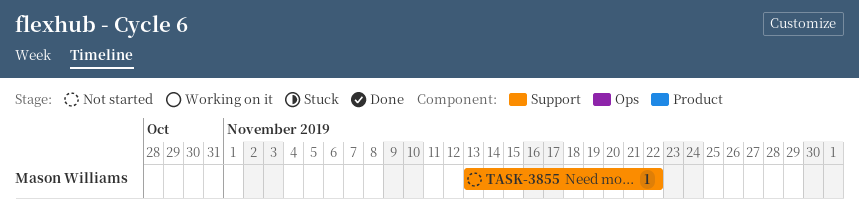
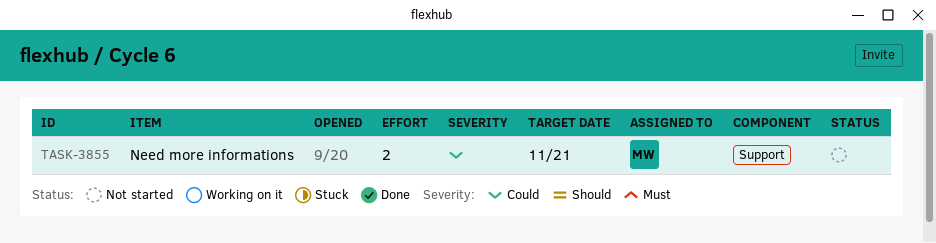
TASK-3855, estimate: 1 -> 2
TASK-3855, due: Nov 22 -> Nov 21

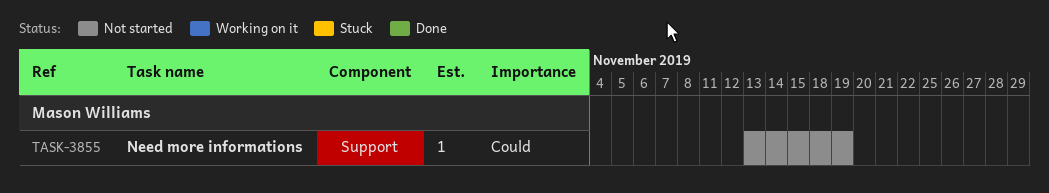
TASK-3855, estimate: 2 -> 1
TASK-3855, due: Nov 21 -> Nov 19

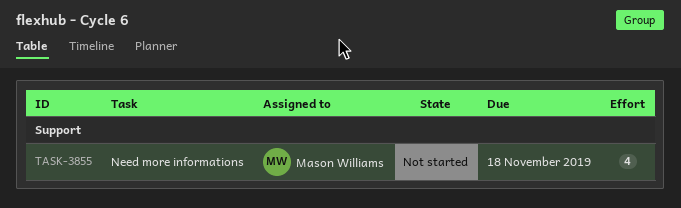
TASK-3855, estimate: 1 -> 4
TASK-3855, due: Nov 19 -> Nov 18

